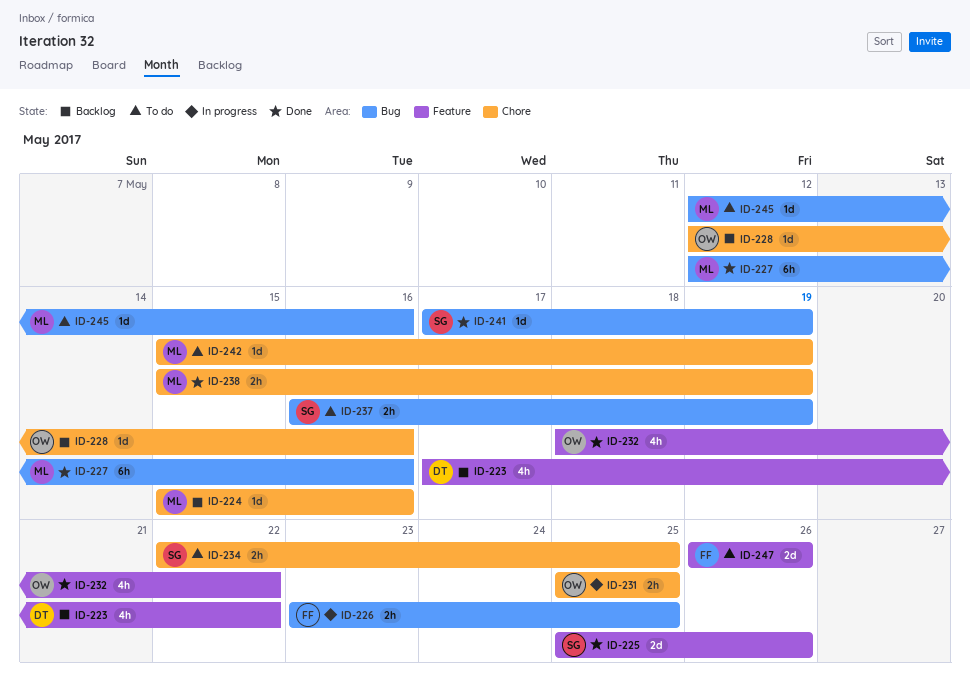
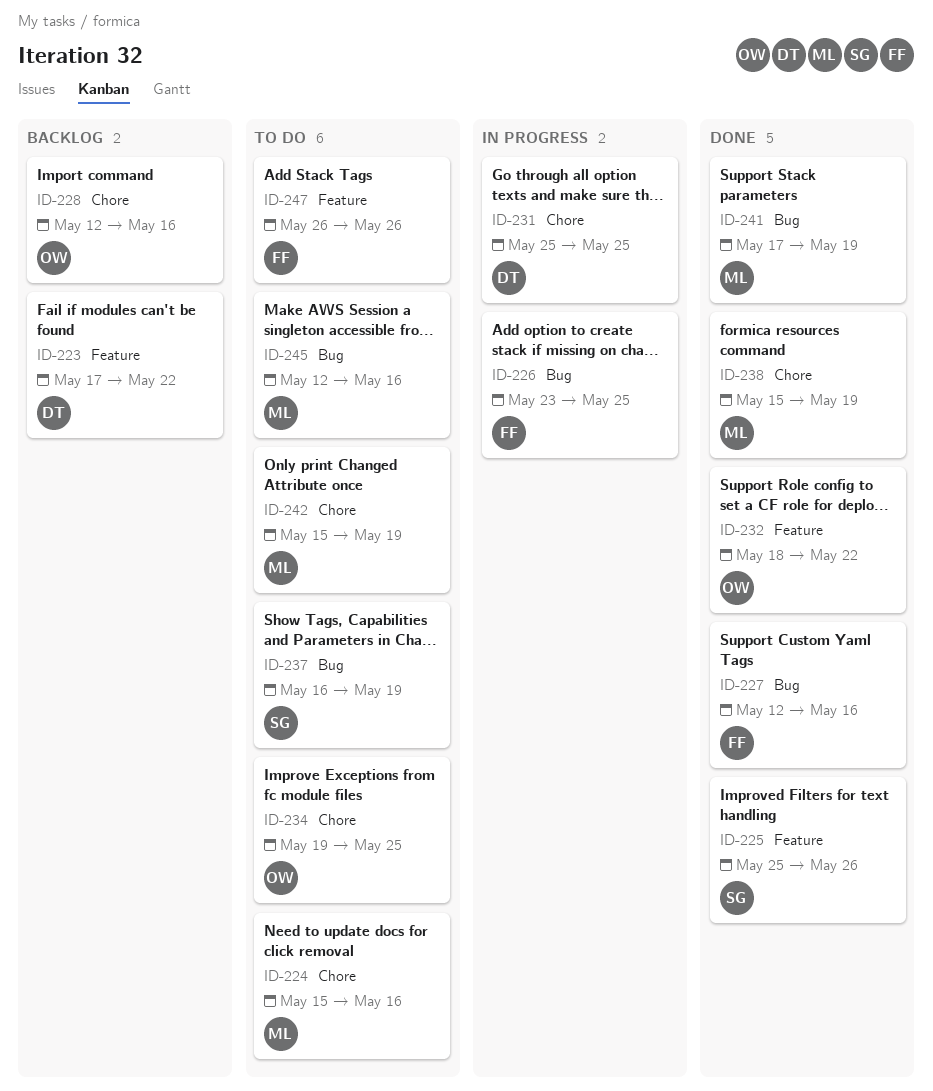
ID-224, status: Backlog -> To do
ID-227, owner: ML -> FF
ID-231, owner: OW -> DT
ID-234, owner: SG -> OW
ID-234, start: May 22 -> May 19
ID-241, owner: SG -> ML

